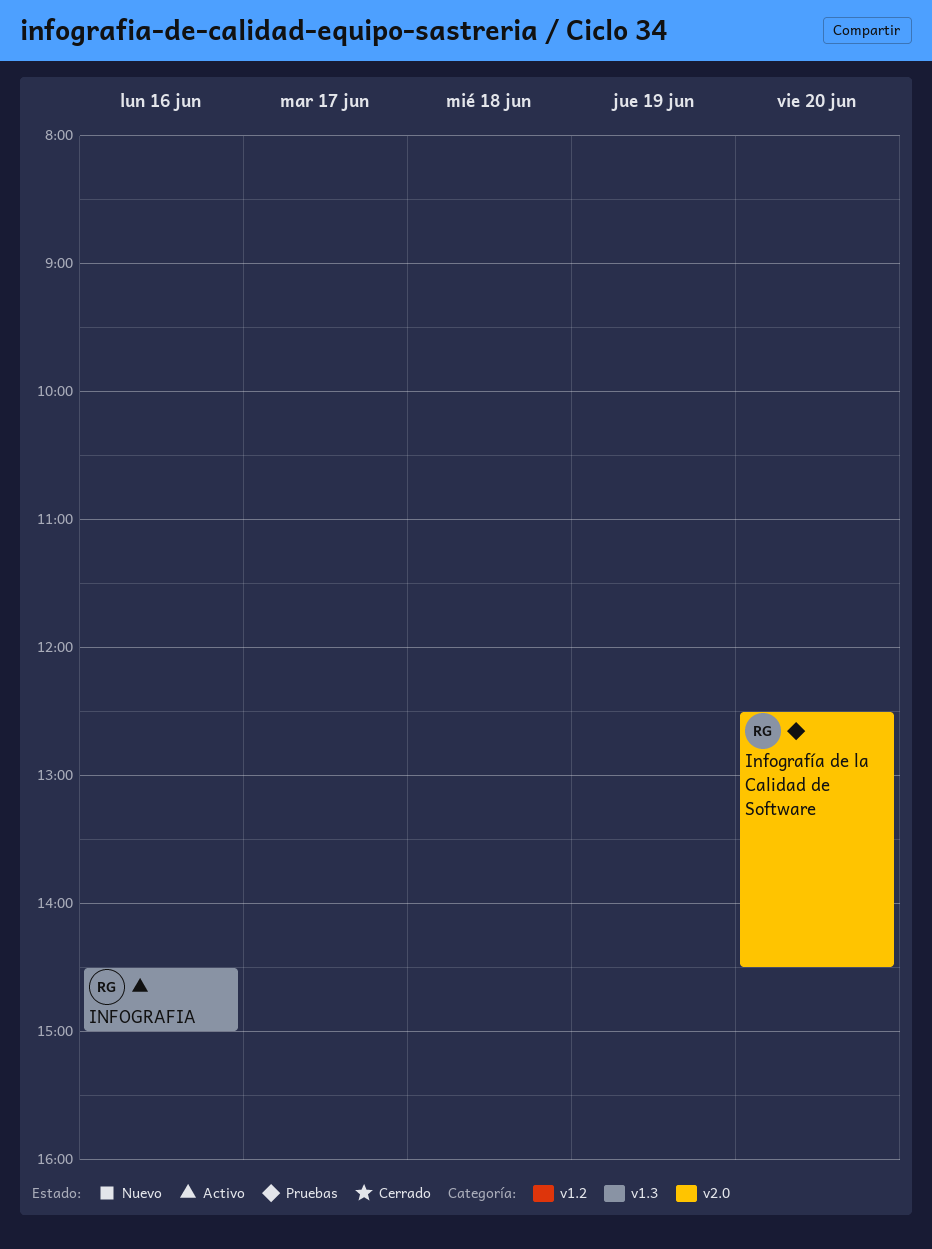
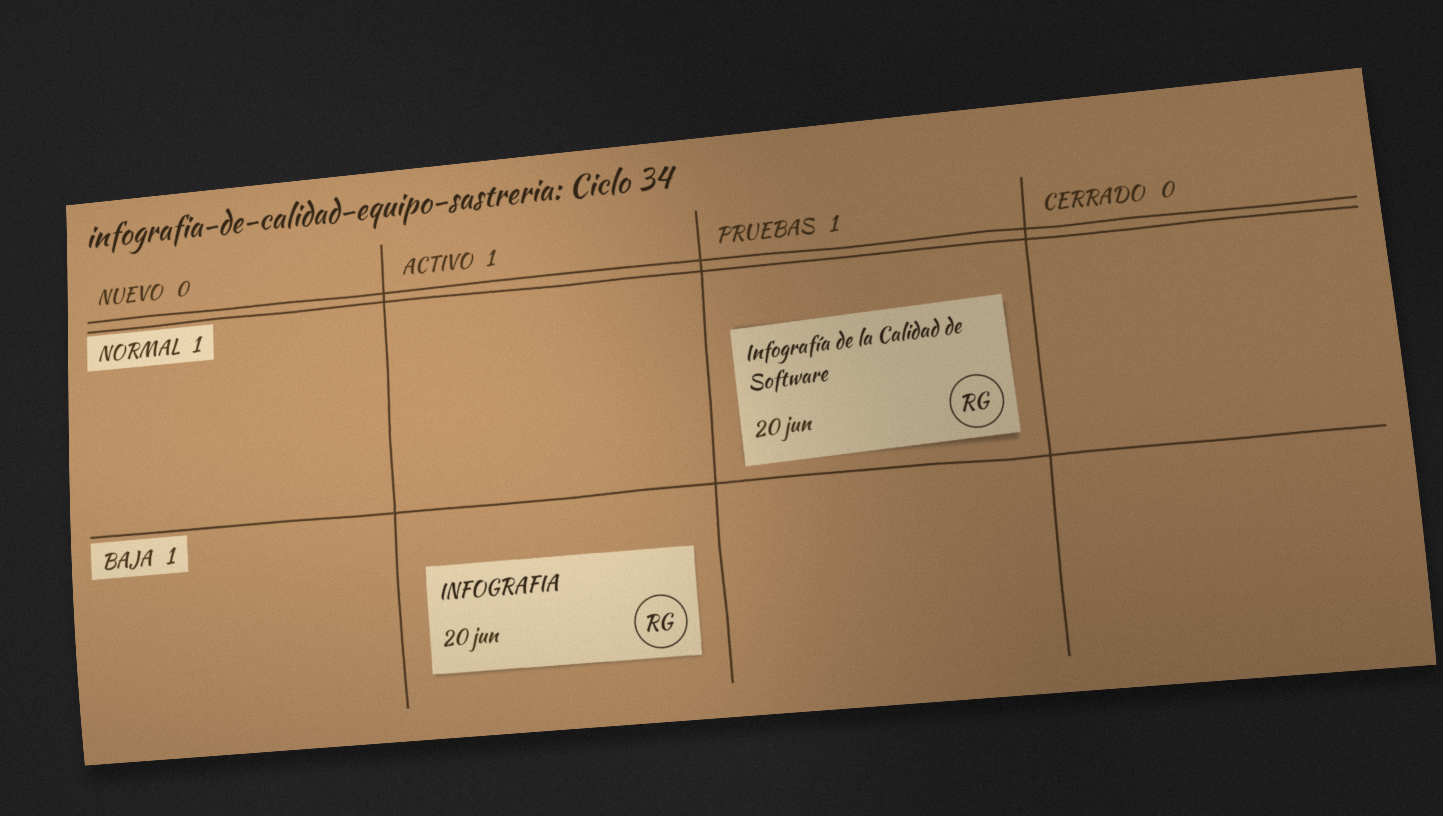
INFOGRAFIA, day: Jun 16 -> Jun 20

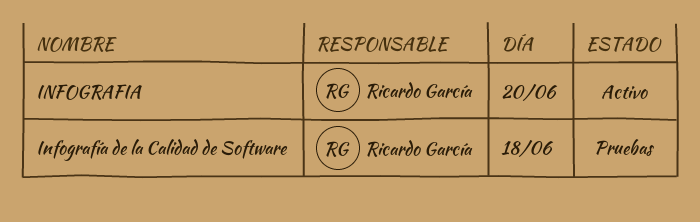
Infografía de la Calidad de Software, day: Jun 20 -> Jun 18

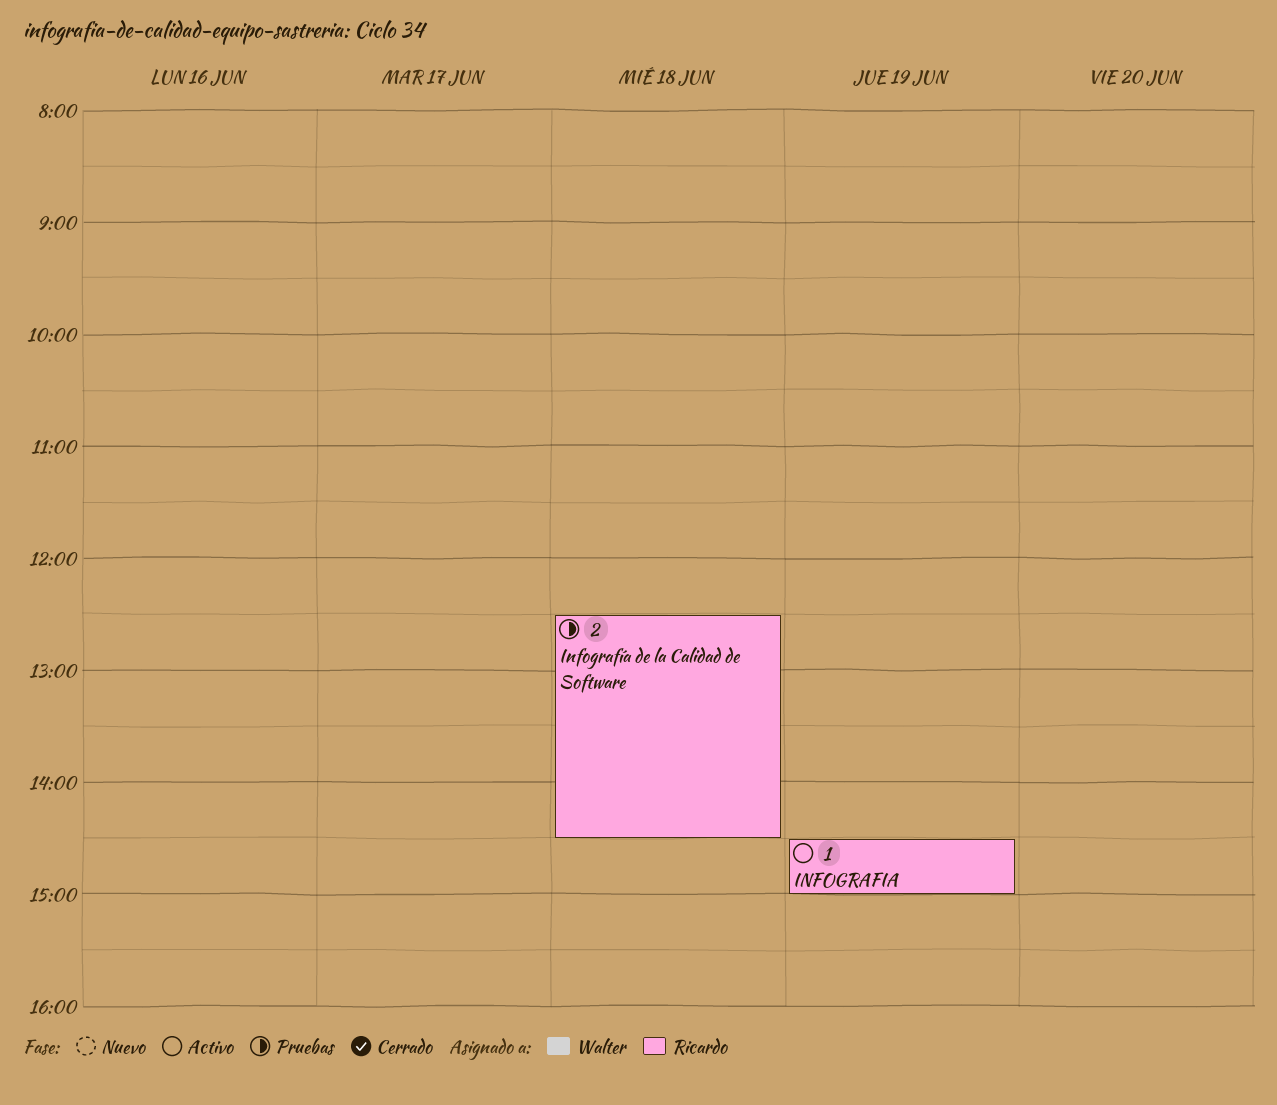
INFOGRAFIA, day: Jun 20 -> Jun 19

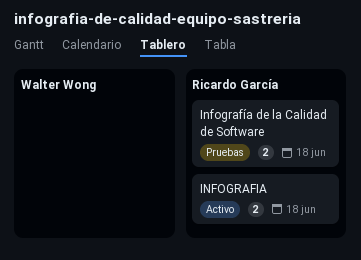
INFOGRAFIA, estimate: 1 -> 2
INFOGRAFIA, day: Jun 19 -> Jun 18

